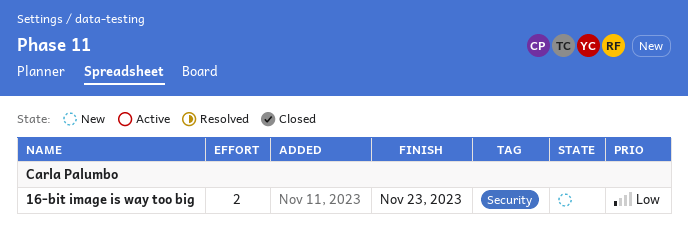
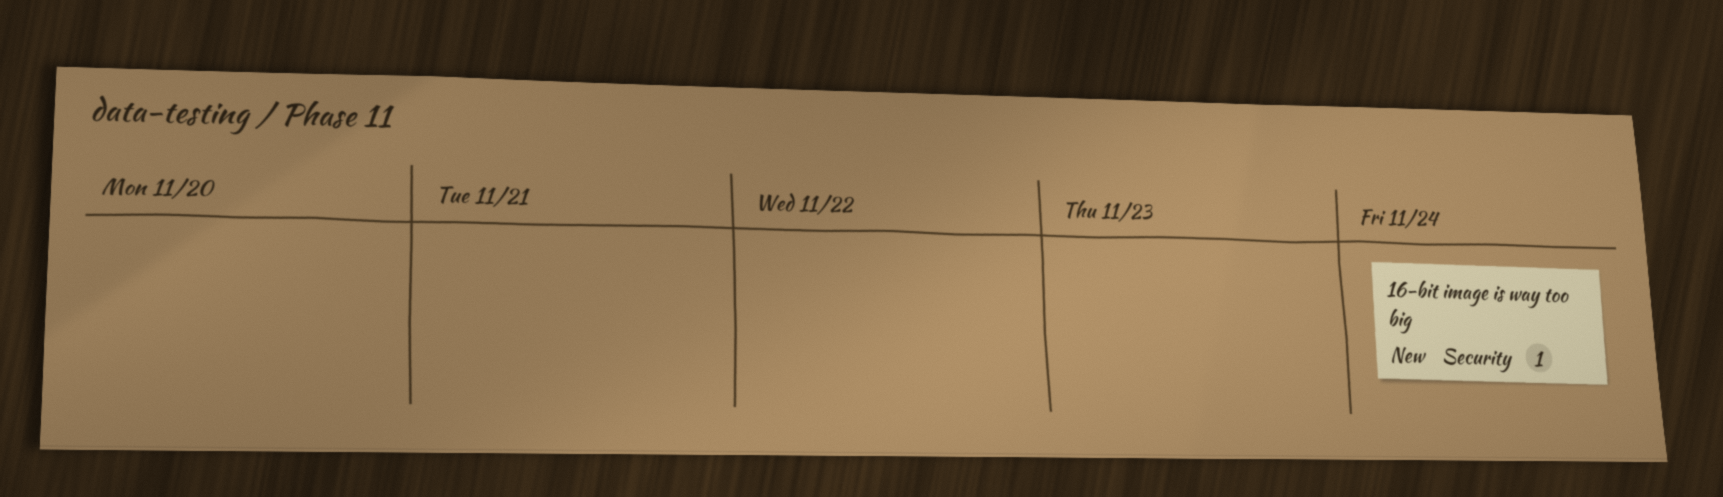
16-bit image is way too big, estimate: 2 -> 1
16-bit image is way too big, due: Nov 23 -> Nov 24

